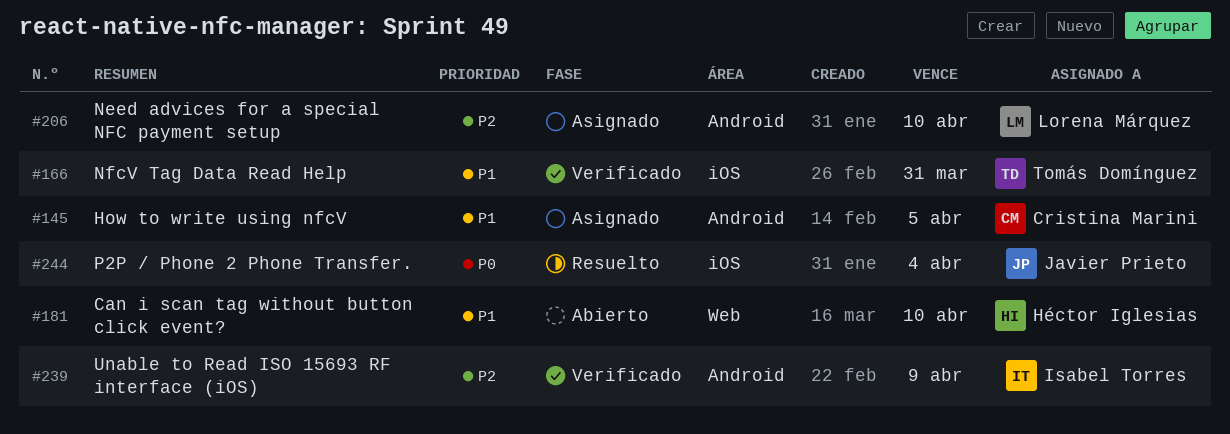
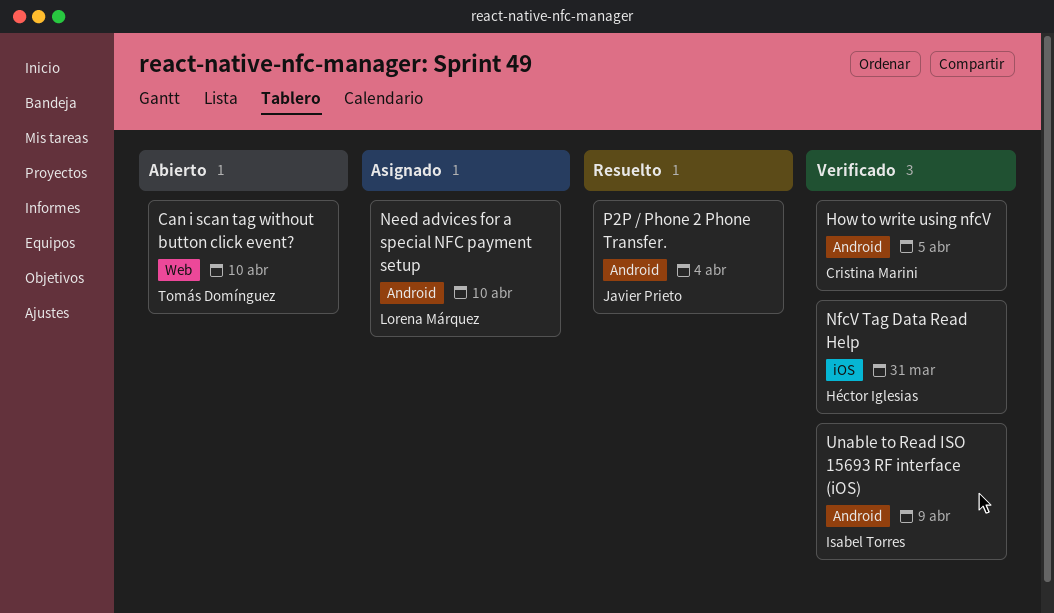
Can i scan tag without button click event?, owner: Héctor Iglesias -> Tomás Domínguez
How to write using nfcV, status: Asignado -> Verificado
NfcV Tag Data Read Help, owner: Tomás Domínguez -> Héctor Iglesias
P2P / Phone 2 Phone Transfer., label: iOS -> Android

